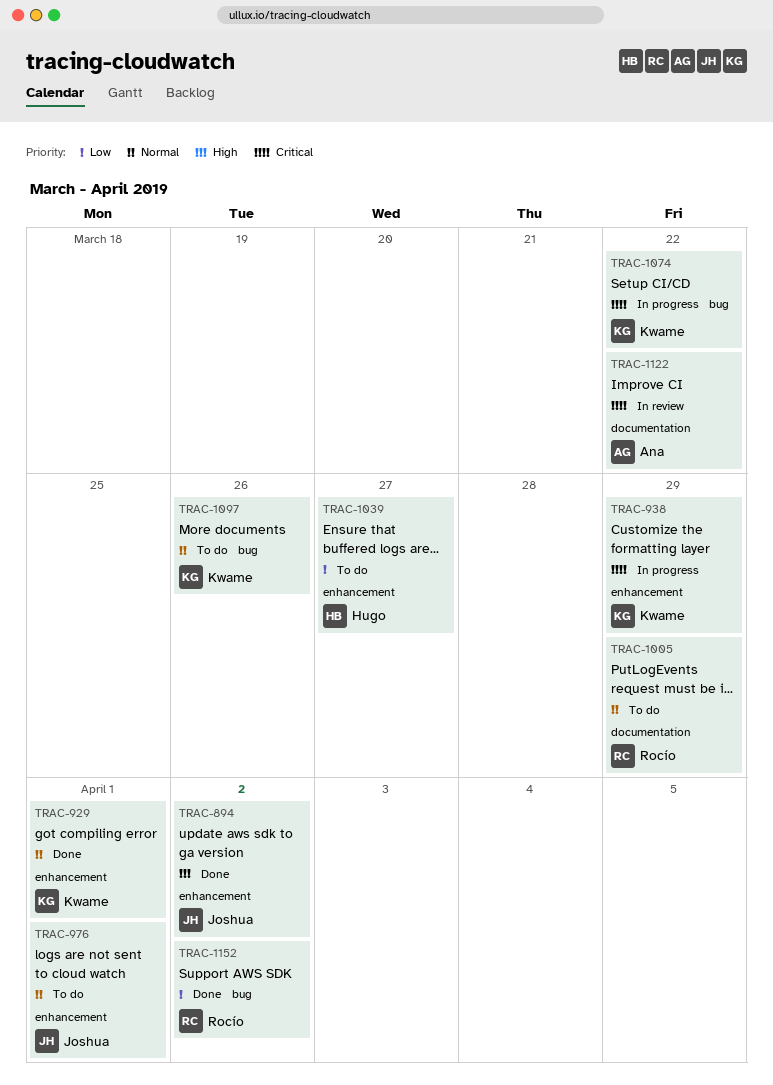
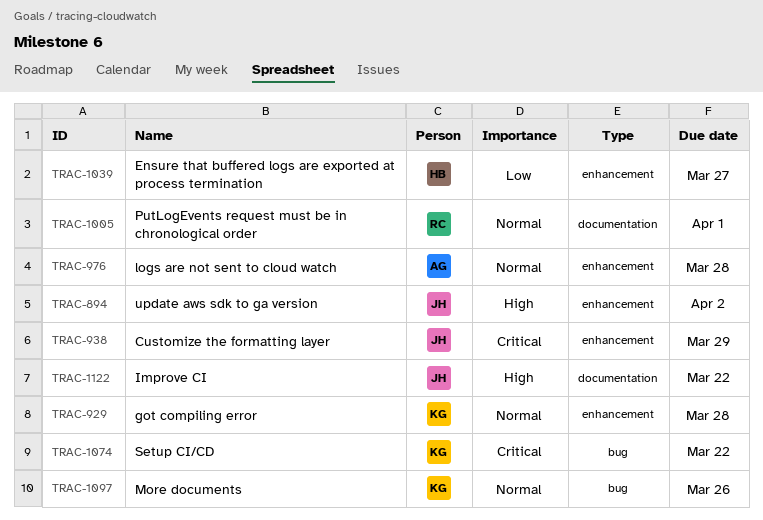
TRAC-929, due: Apr 1 -> Mar 28
TRAC-938, owner: Kwame -> Joshua
TRAC-976, owner: Joshua -> Ana
TRAC-976, due: Apr 1 -> Mar 28
TRAC-1005, due: Mar 29 -> Apr 1
TRAC-1122, owner: Ana -> Joshua
TRAC-1122, priority: Critical -> High
TRAC-1152: present -> none

